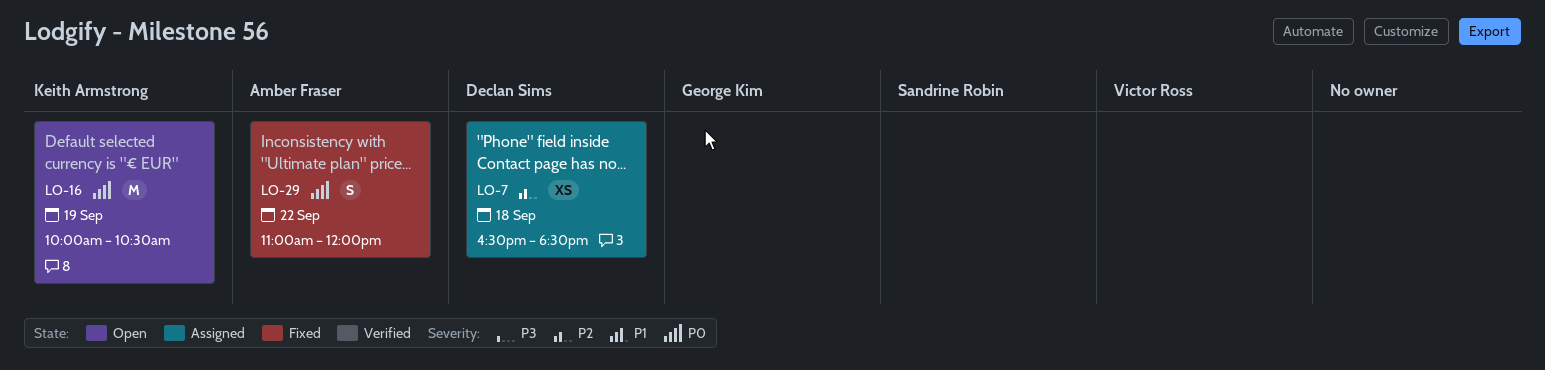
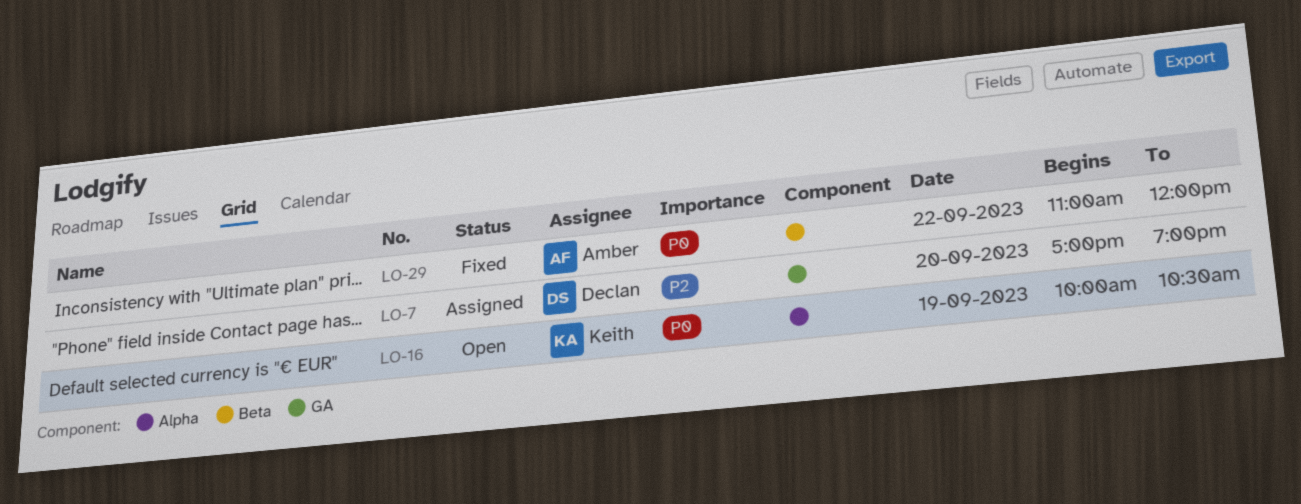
LO-7, day: Sep 18 -> Sep 20
LO-7, begins: 16:30 -> 17:00
LO-7, ends: 18:30 -> 19:00

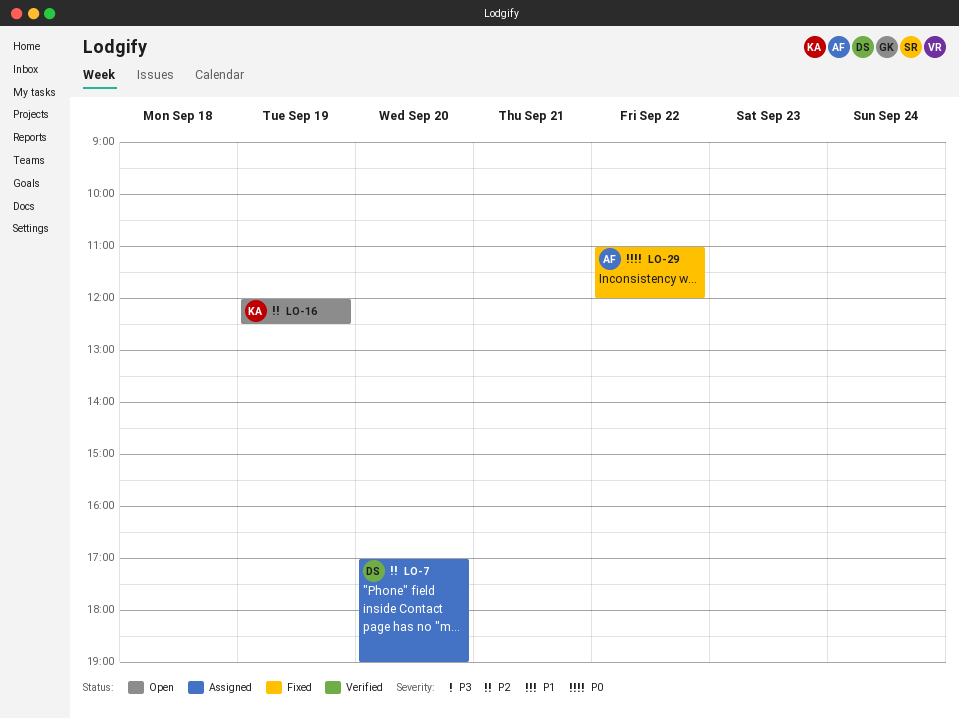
LO-16, priority: P0 -> P2
LO-16, begins: 10:00 -> 12:00
LO-16, ends: 10:30 -> 12:30

